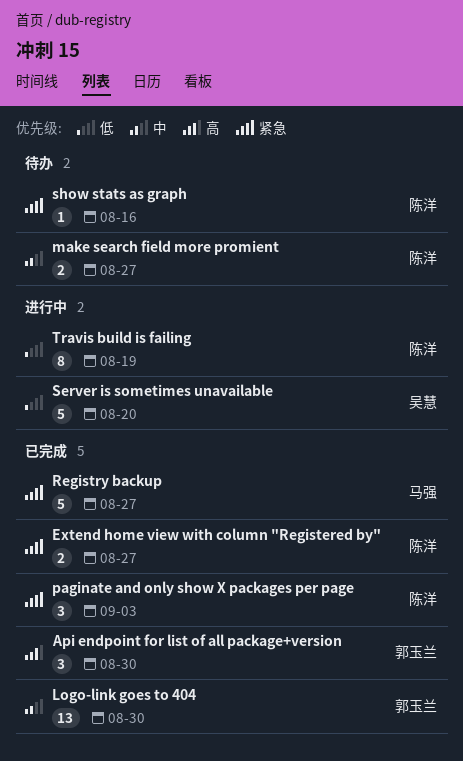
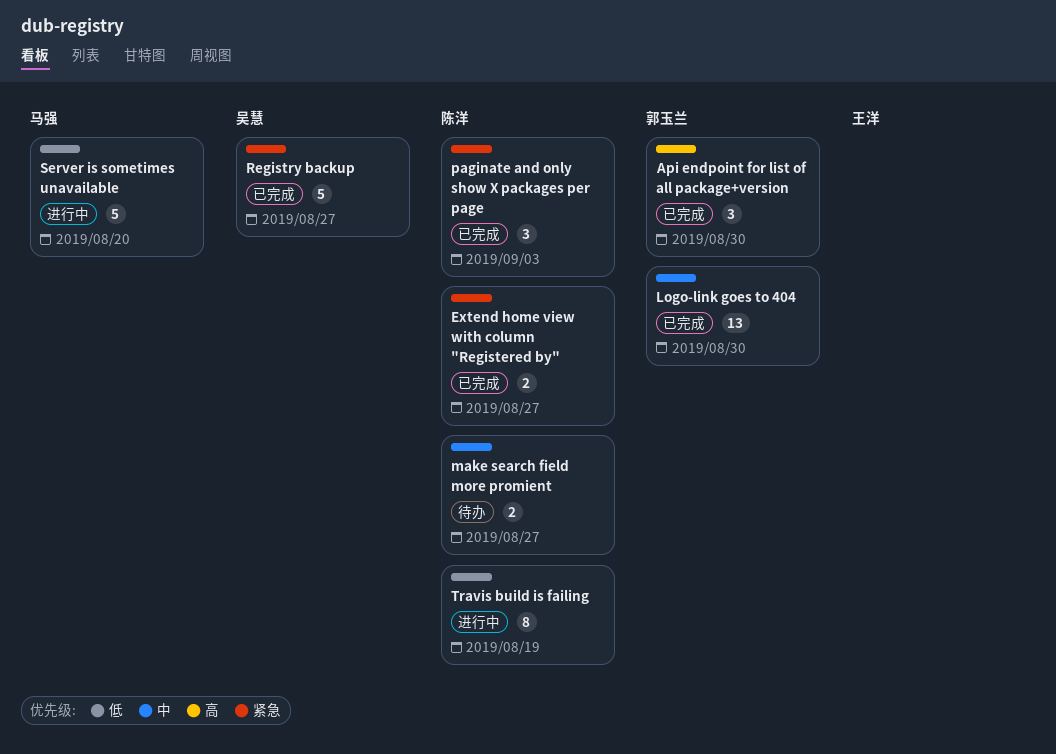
Registry backup, owner: 马强 -> 吴慧
Server is sometimes unavailable, owner: 吴慧 -> 马强
show stats as graph: present -> none

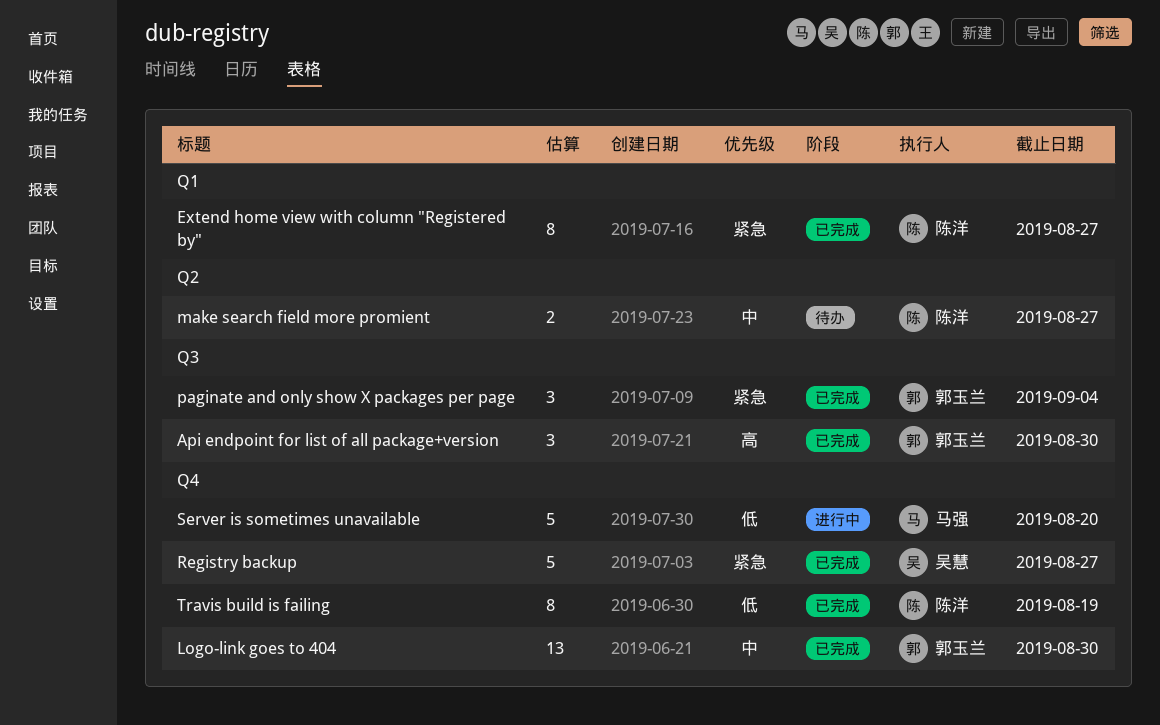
Extend home view with column "Registered by", estimate: 2 -> 8
paginate and only show X packages per page, owner: 陈洋 -> 郭玉兰
paginate and only show X packages per page, due: Sep 3 -> Sep 4
Travis build is failing, status: 进行中 -> 已完成

